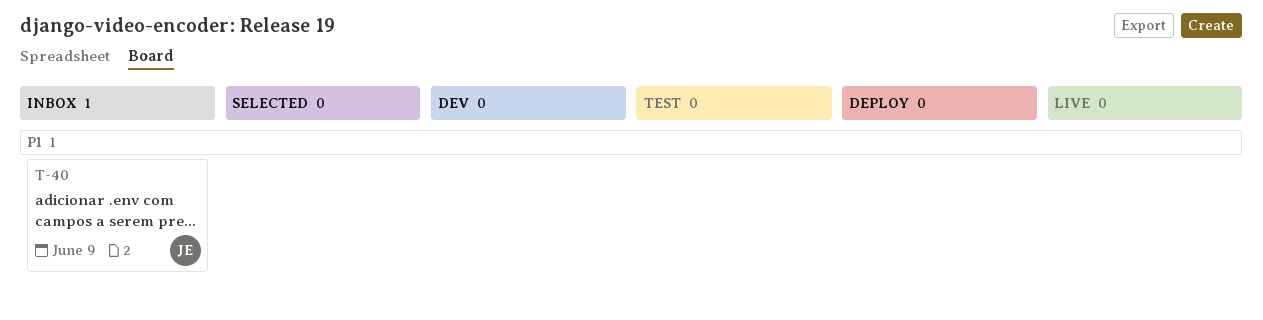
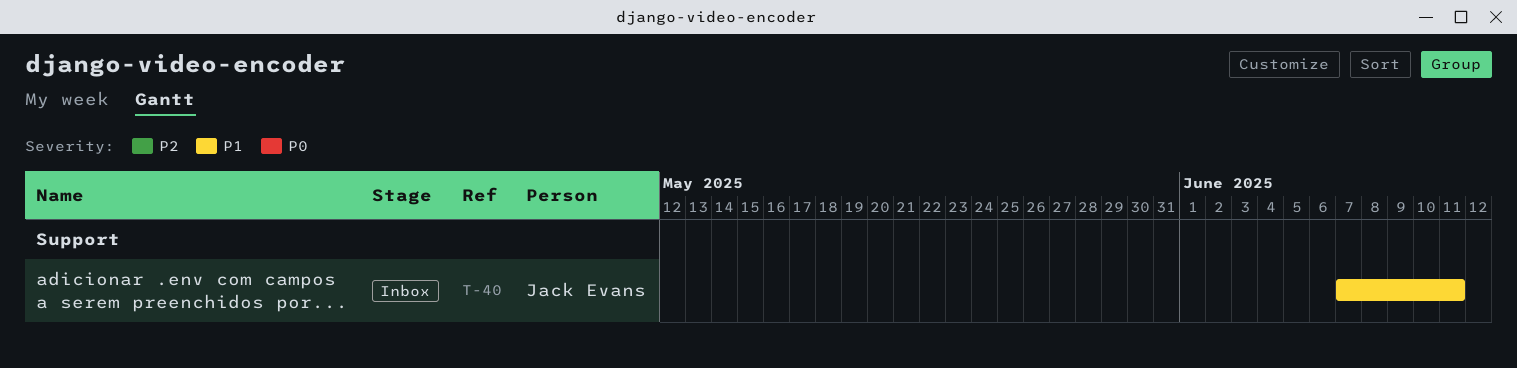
T-40, due: Jun 9 -> Jun 11

